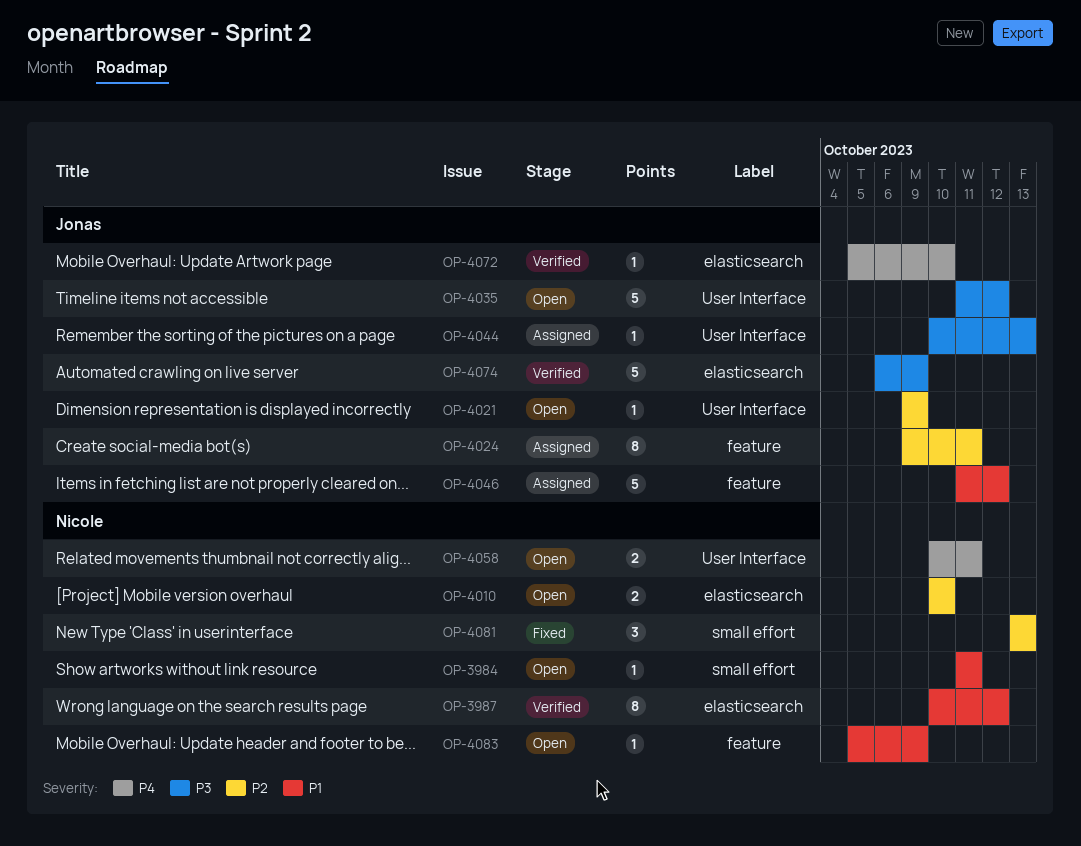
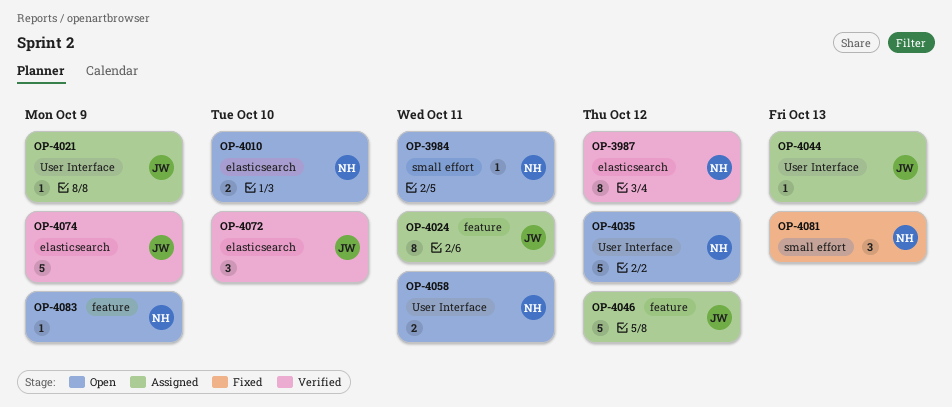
OP-4021, status: Open -> Assigned
OP-4035, owner: Jonas -> Nicole
OP-4072, estimate: 1 -> 3

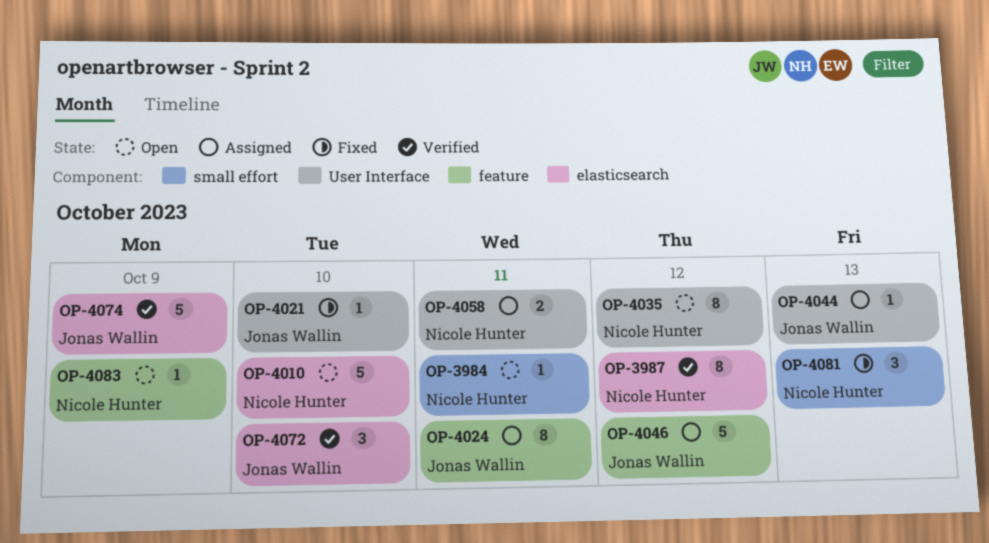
OP-4010, estimate: 2 -> 5
OP-4021, status: Assigned -> Fixed
OP-4021, due: Oct 9 -> Oct 10
OP-4035, estimate: 5 -> 8
OP-4058, status: Open -> Assigned

